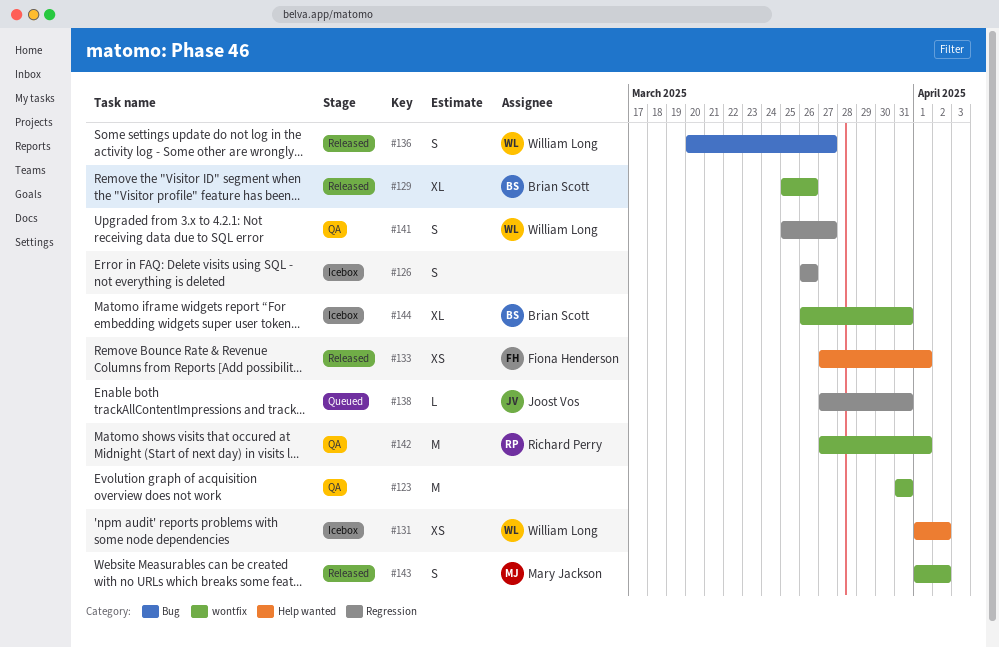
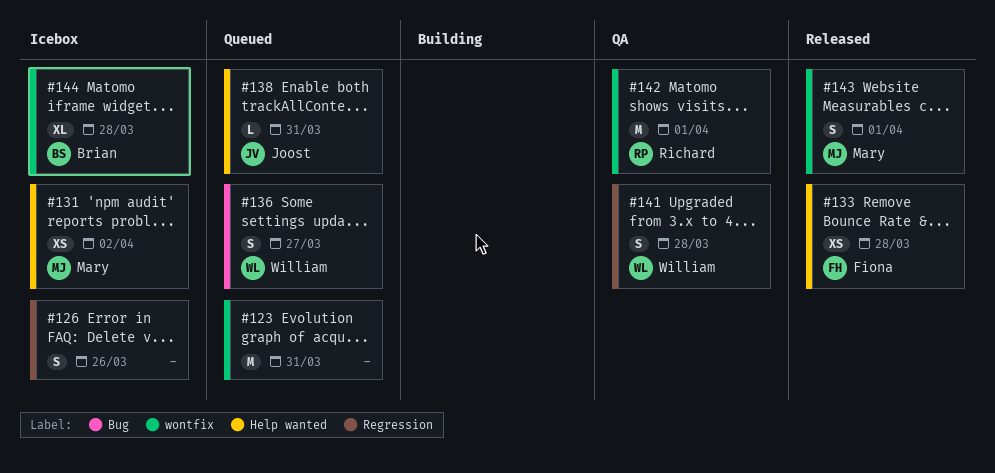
#123, status: QA -> Queued
#129: present -> none
#131, owner: William Long -> Mary Jackson
#133, due: Apr 1 -> Mar 28
#136, status: Released -> Queued
#138, label: Regression -> Help wanted
#141, due: Mar 27 -> Mar 28
#143, due: Apr 2 -> Apr 1
#144, due: Mar 31 -> Mar 28

